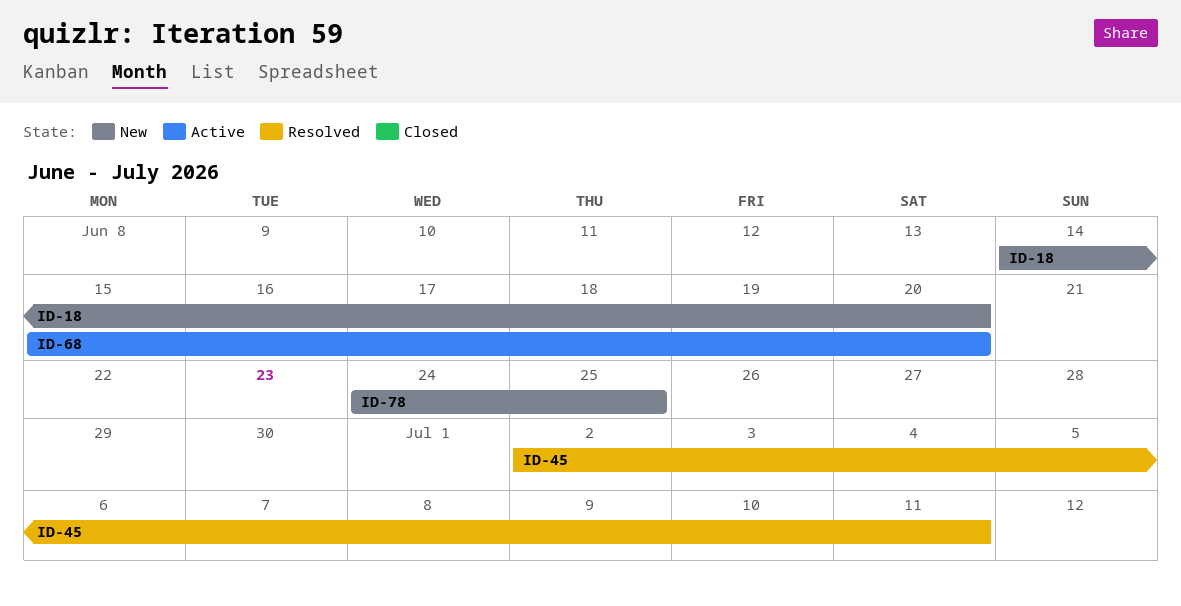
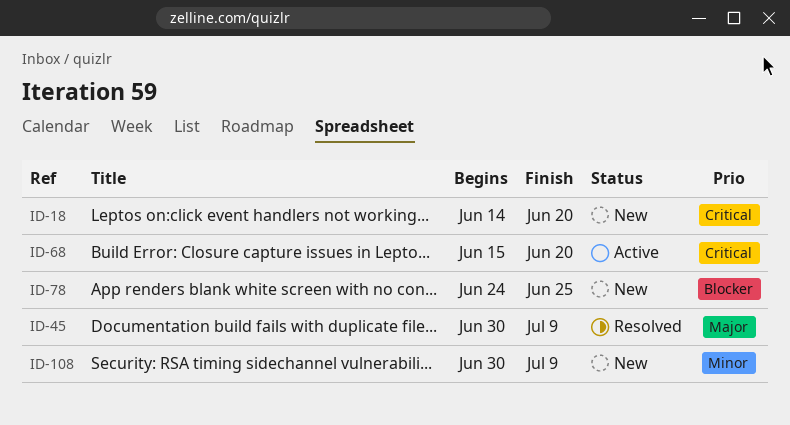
ID-45, start: Jul 2 -> Jun 30
ID-45, due: Jul 11 -> Jul 9
ID-108: none -> present

